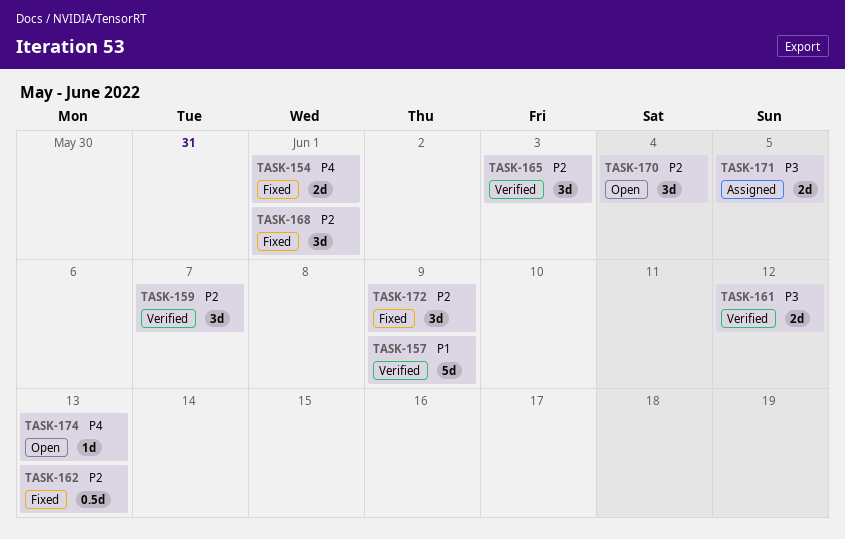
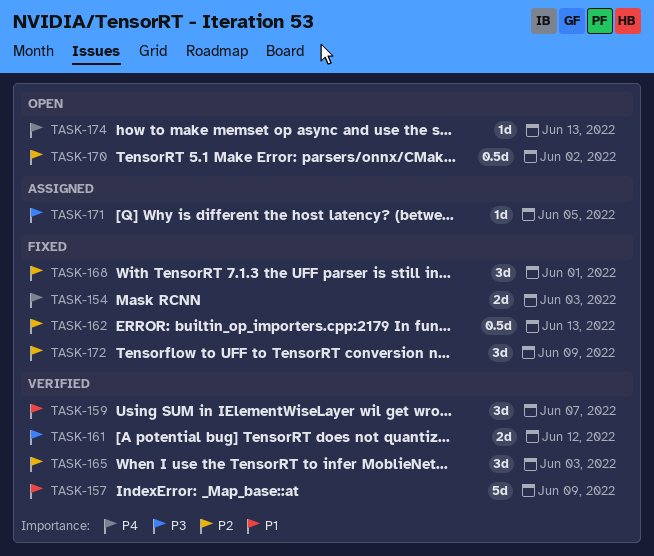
TASK-154, due: Jun 1 -> Jun 3
TASK-159, priority: P2 -> P1
TASK-170, estimate: 3d -> 0.5d
TASK-170, due: Jun 4 -> Jun 2
TASK-171, estimate: 2d -> 1d

